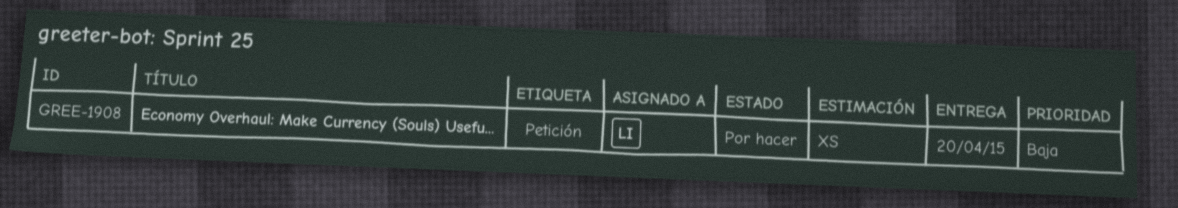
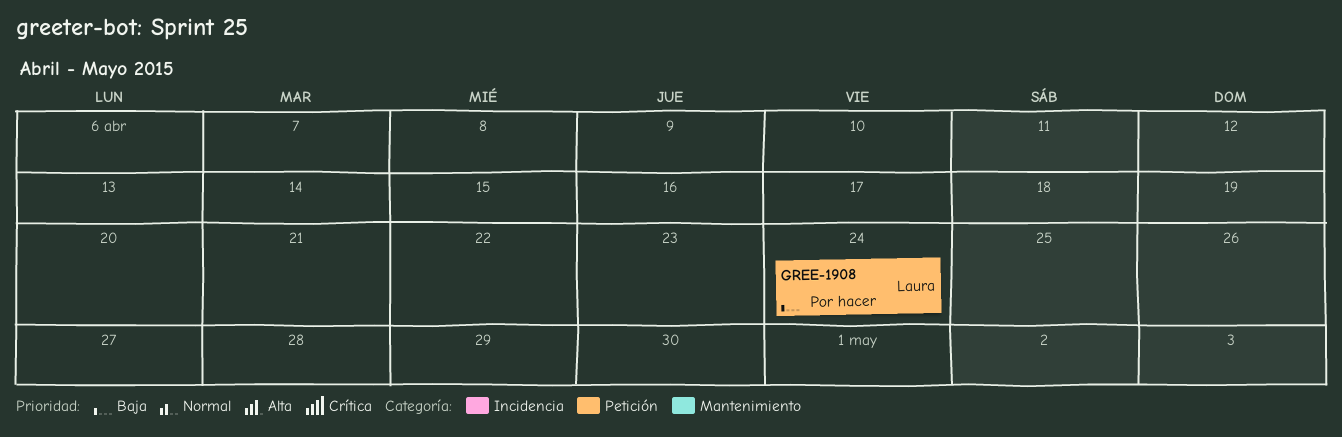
GREE-1908, due: Apr 20 -> Apr 24

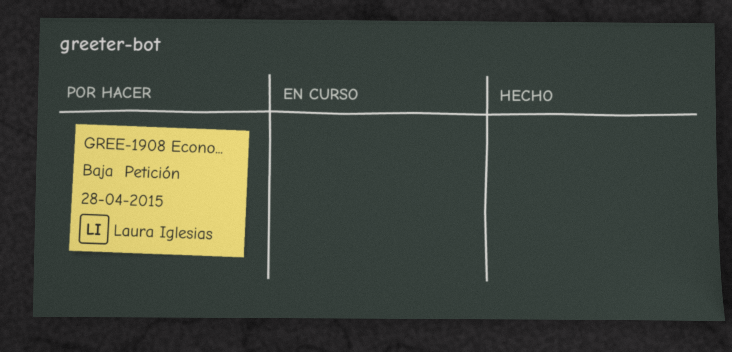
GREE-1908, due: Apr 24 -> Apr 28

